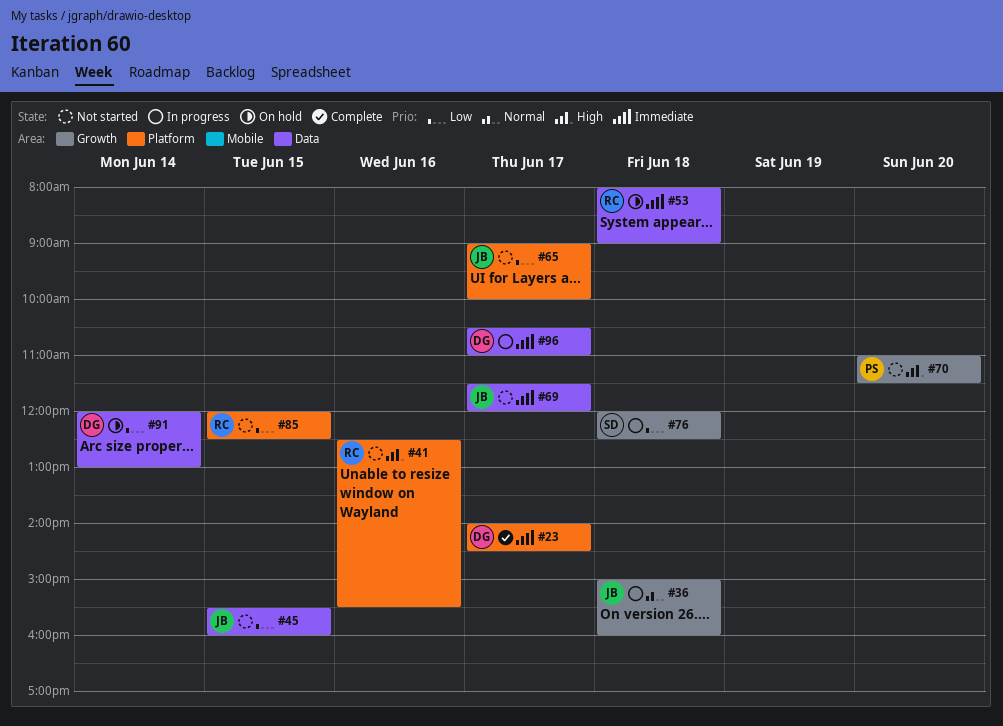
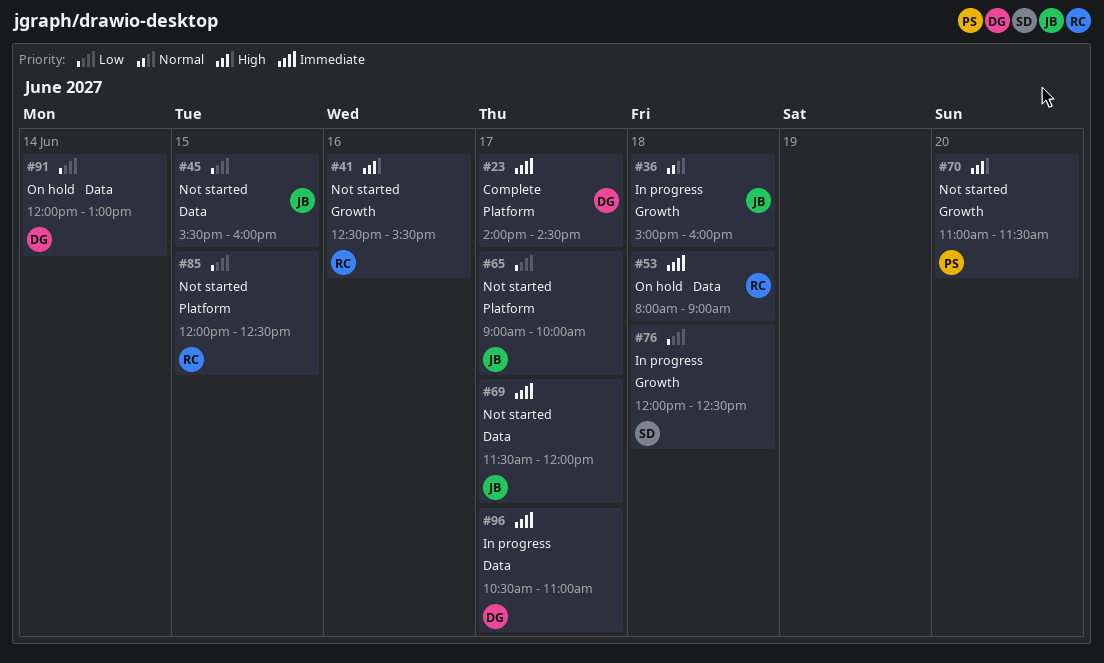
#41, label: Platform -> Growth

